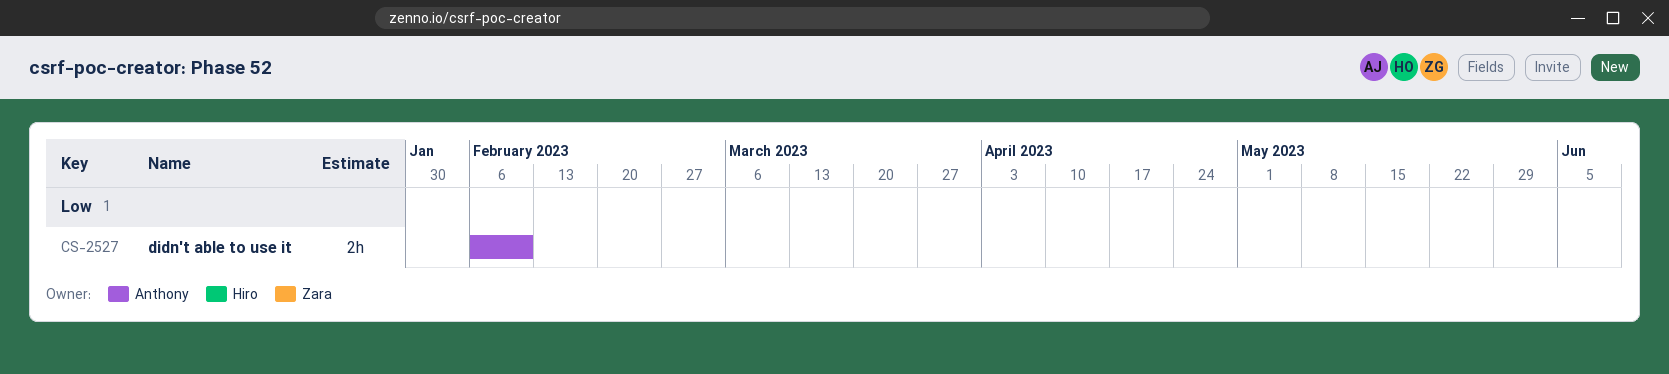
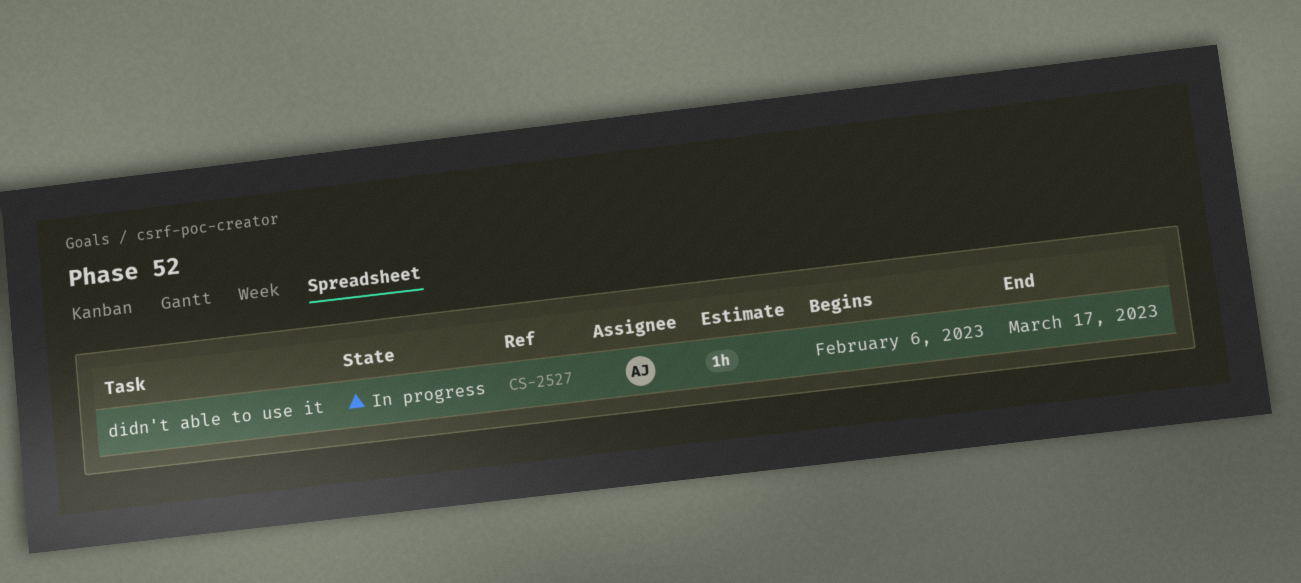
CS-2527, estimate: 2h -> 1h
CS-2527, due: Feb 10 -> Mar 17

